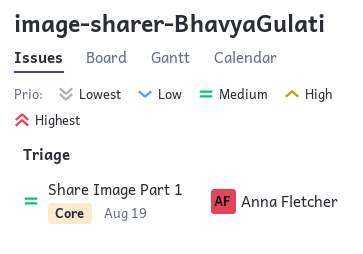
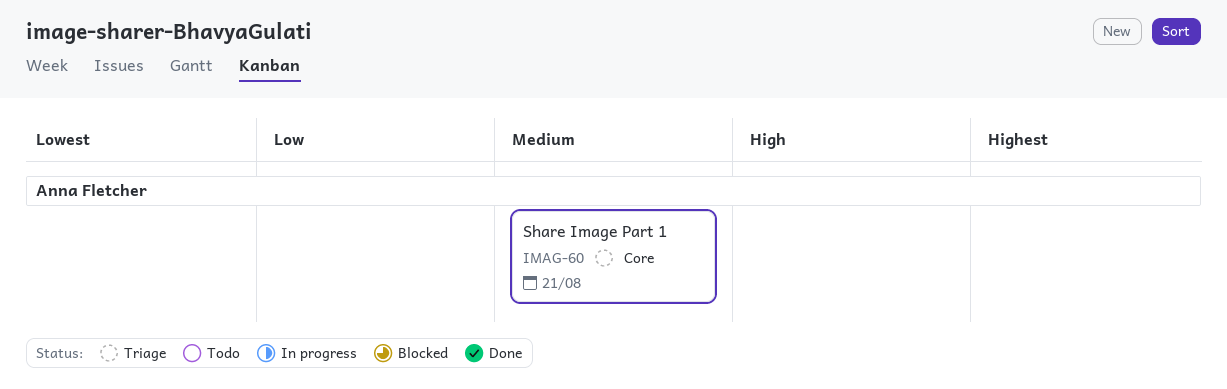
Share Image Part 1, due: Aug 19 -> Aug 21

